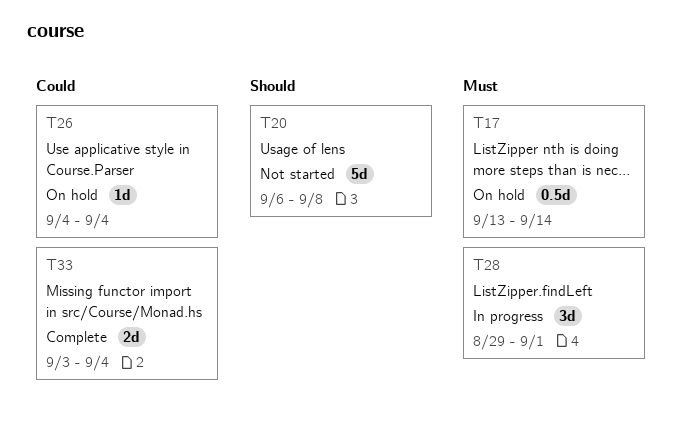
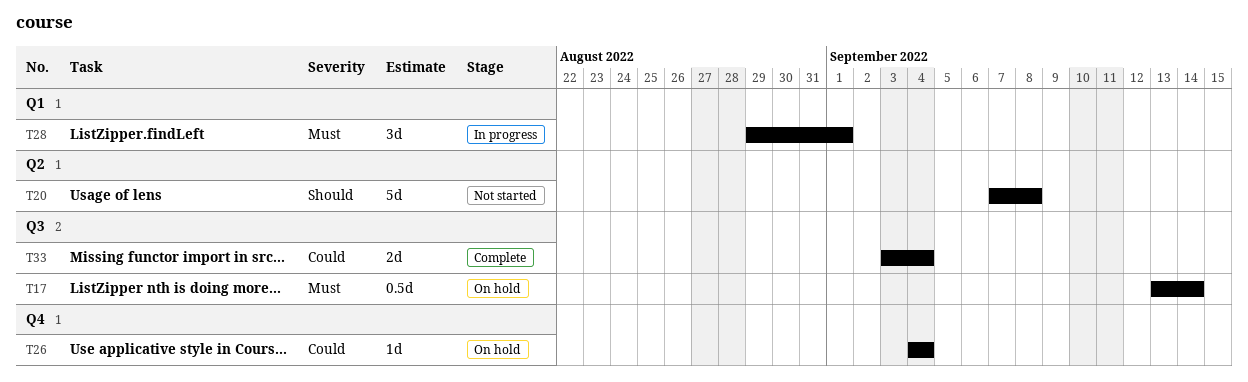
T20, start: Sep 6 -> Sep 7

